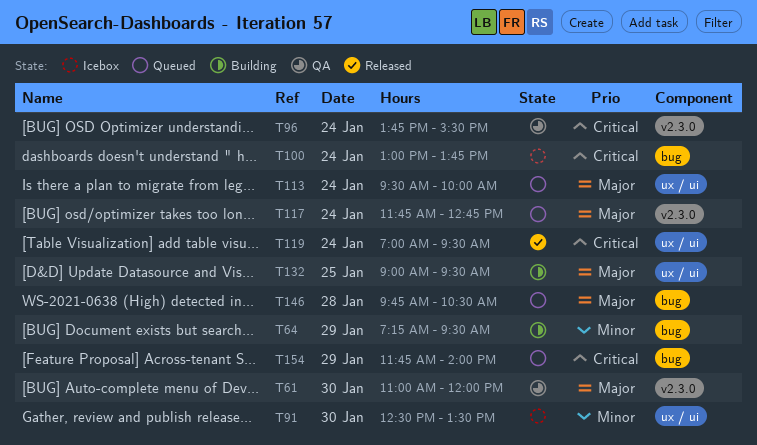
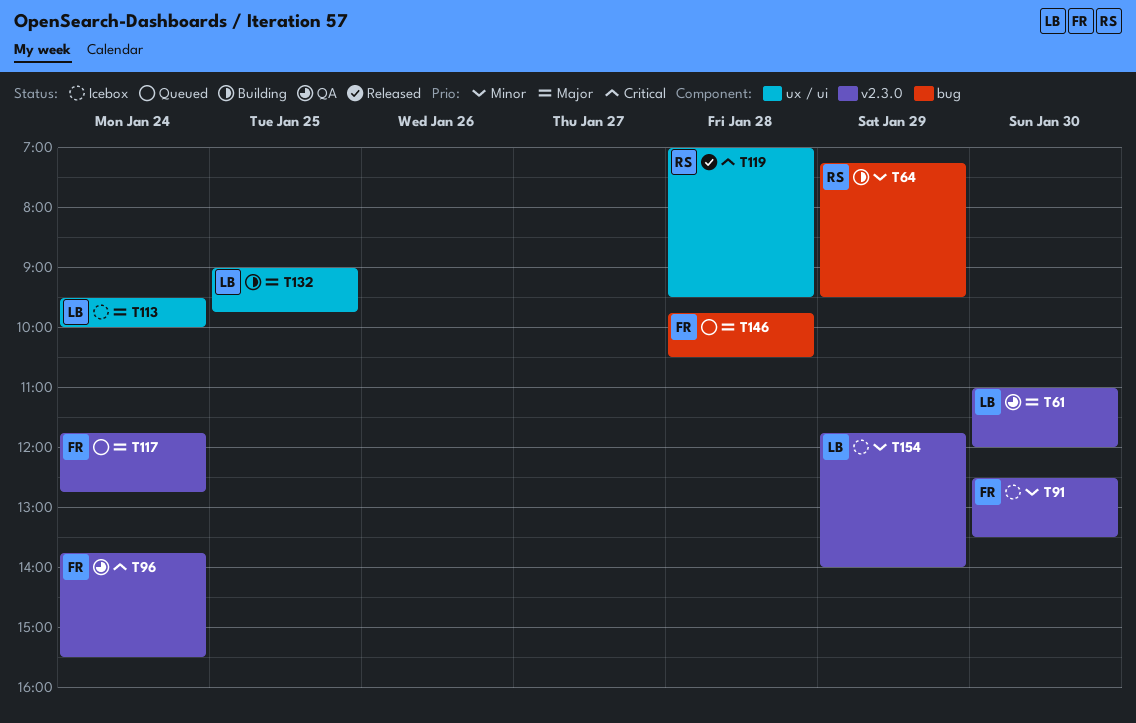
T91, label: ux / ui -> v2.3.0
T100: present -> none
T113, status: Queued -> Icebox
T119, day: Jan 24 -> Jan 28
T132, ends: 09:30 -> 09:45
T154, status: Queued -> Icebox
T154, priority: Critical -> Minor
T154, label: bug -> v2.3.0

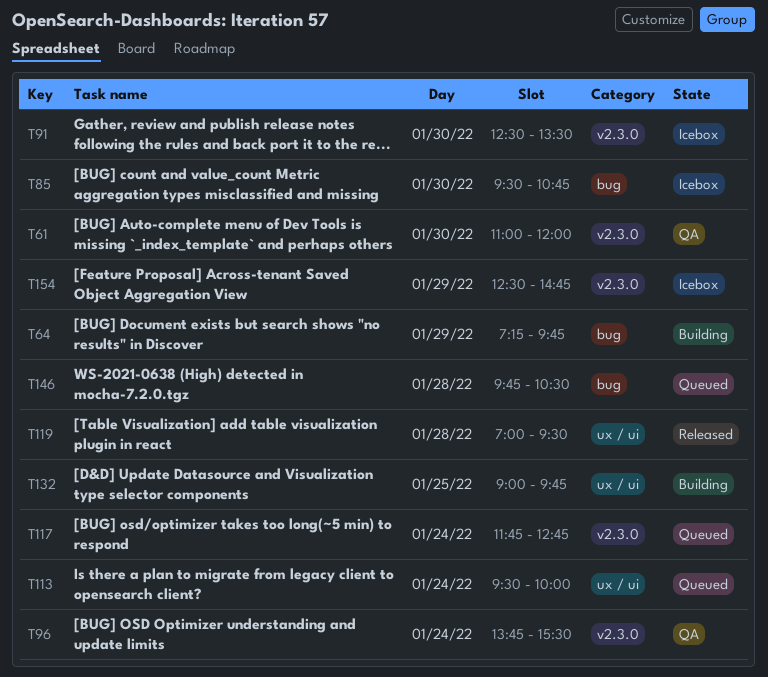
T64, ends: 09:30 -> 09:45
T85: none -> present
T113, status: Icebox -> Queued
T154, begins: 11:45 -> 12:30
T154, ends: 14:00 -> 14:45

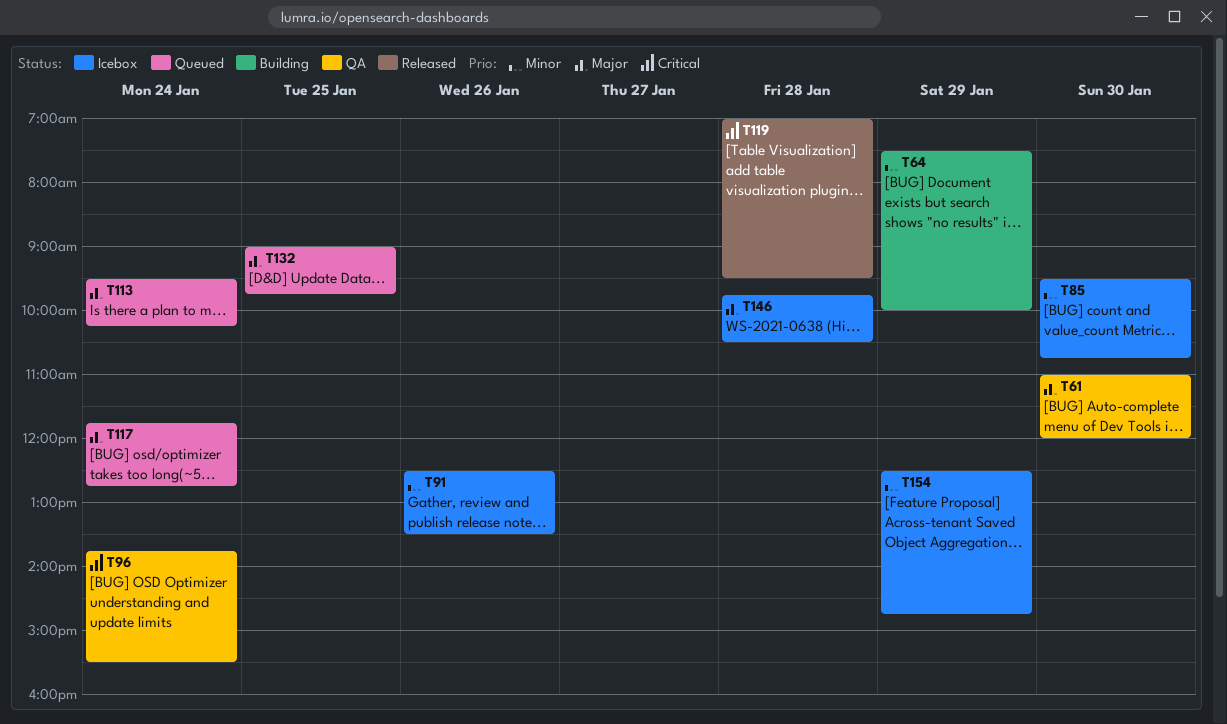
T64, begins: 07:15 -> 07:30
T64, ends: 09:45 -> 10:00
T91, day: Jan 30 -> Jan 26
T113, ends: 10:00 -> 10:15
T132, status: Building -> Queued
T146, status: Queued -> Icebox

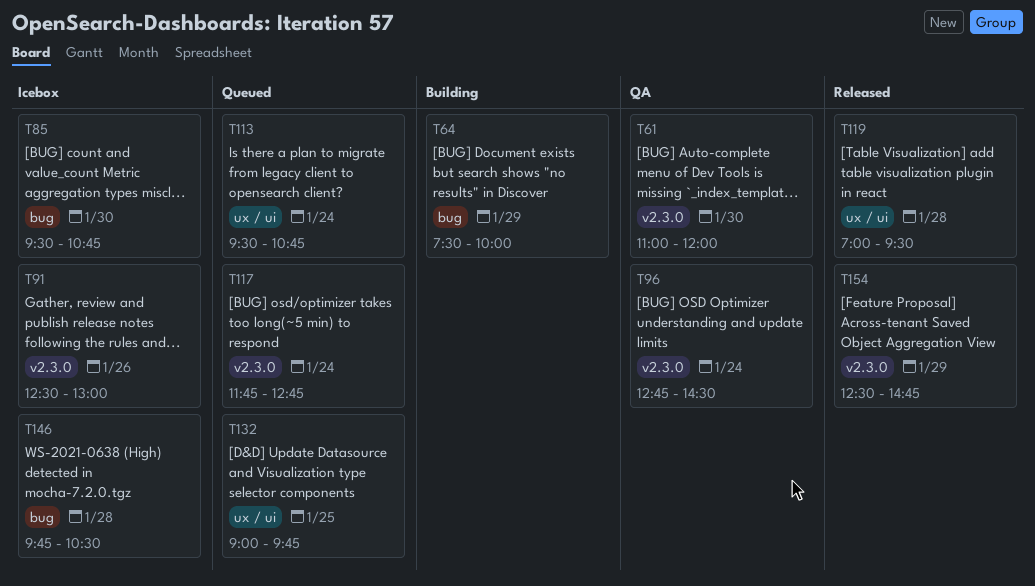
T91, ends: 13:30 -> 13:00
T96, begins: 13:45 -> 12:45
T96, ends: 15:30 -> 14:30
T113, ends: 10:15 -> 10:45
T154, status: Icebox -> Released

